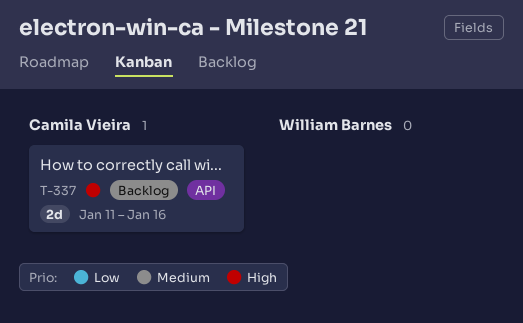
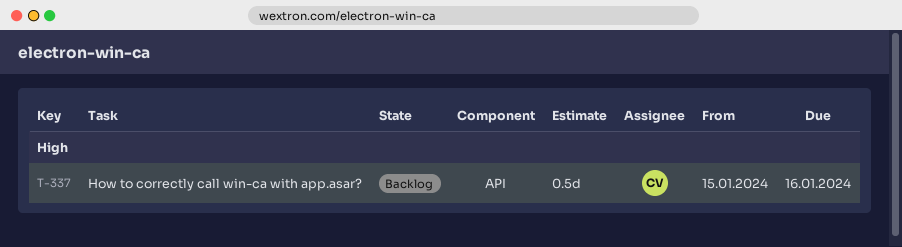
T-337, estimate: 2d -> 0.5d
T-337, start: Jan 11 -> Jan 15

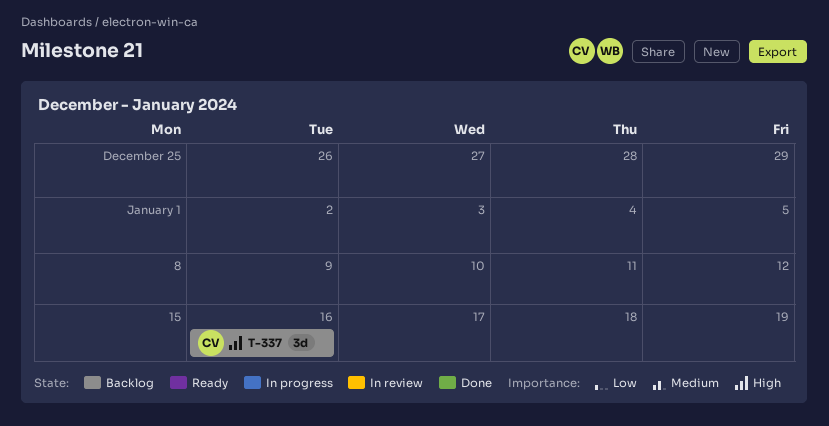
T-337, estimate: 0.5d -> 3d
T-337, start: Jan 15 -> Jan 16

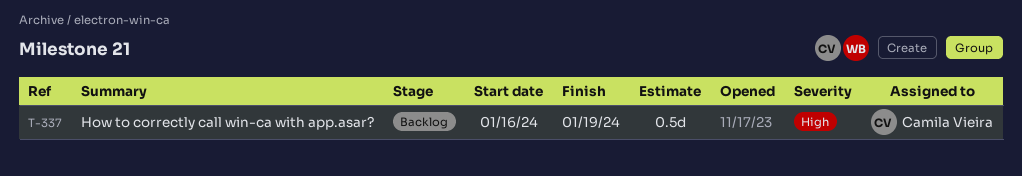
T-337, estimate: 3d -> 0.5d
T-337, due: Jan 16 -> Jan 19

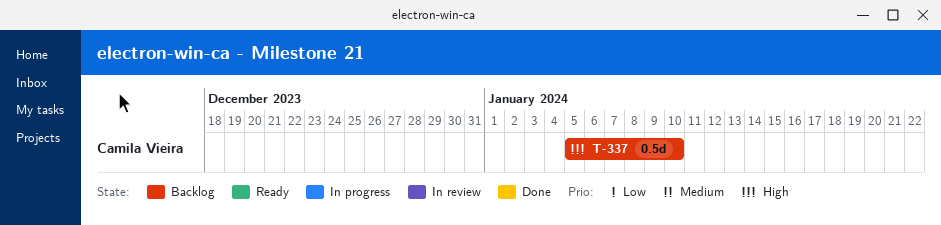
T-337, start: Jan 16 -> Jan 5
T-337, due: Jan 19 -> Jan 10

